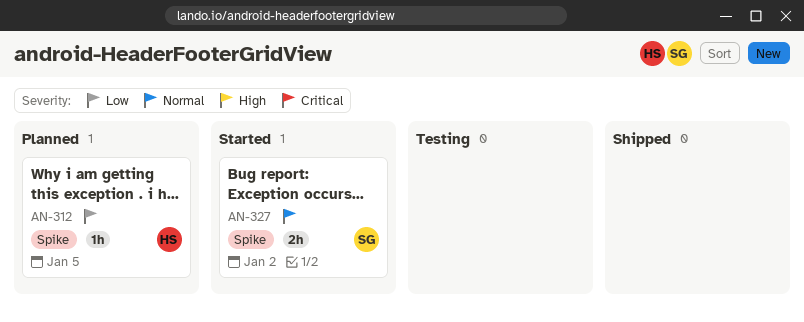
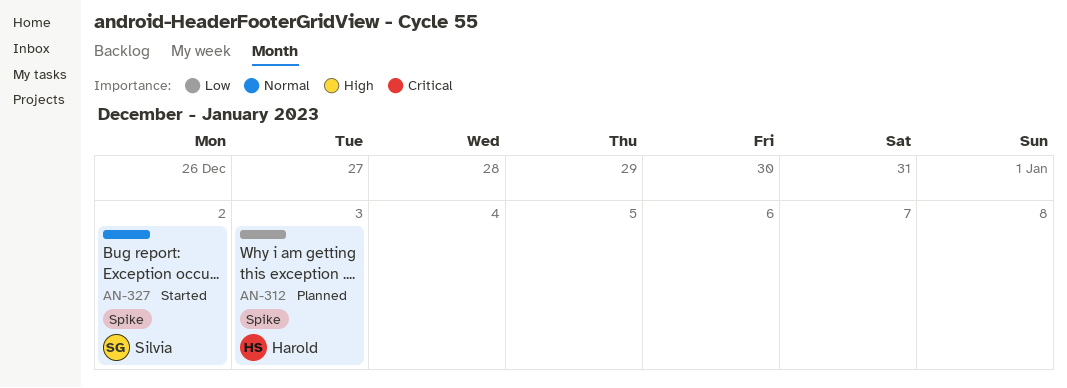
AN-312, due: Jan 5 -> Jan 3

